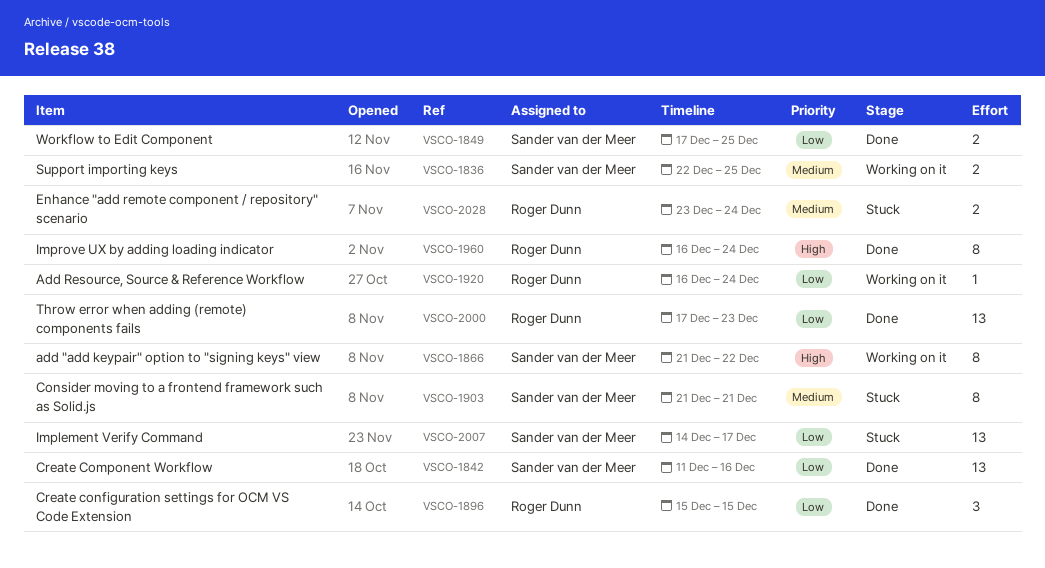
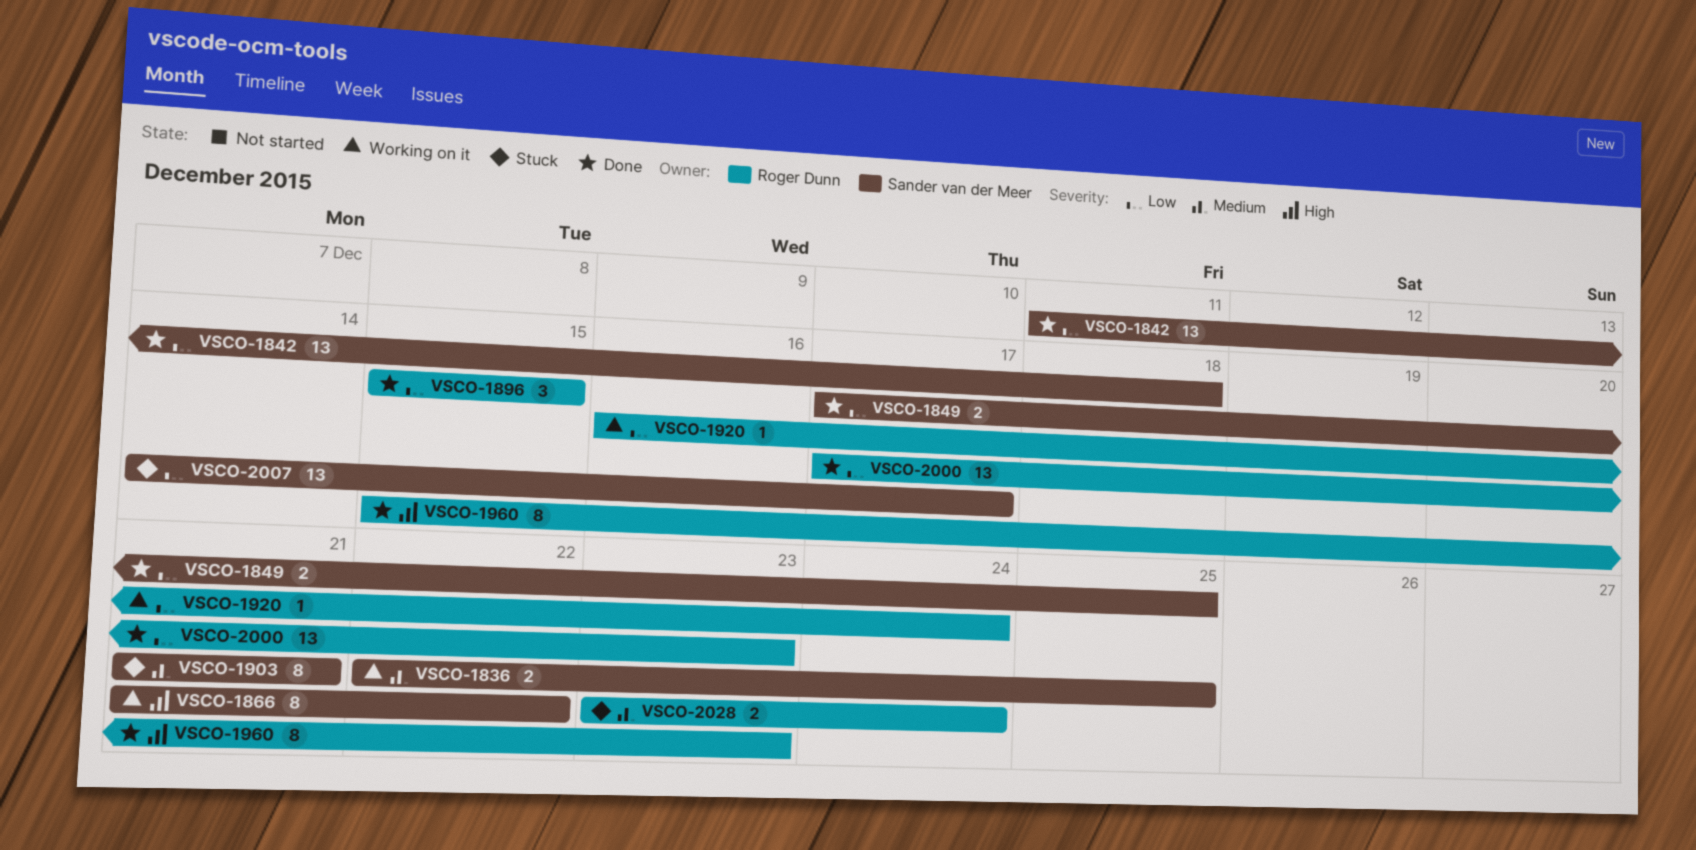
VSCO-1842, due: Dec 16 -> Dec 18
VSCO-1960, start: Dec 16 -> Dec 15
VSCO-1960, due: Dec 24 -> Dec 23

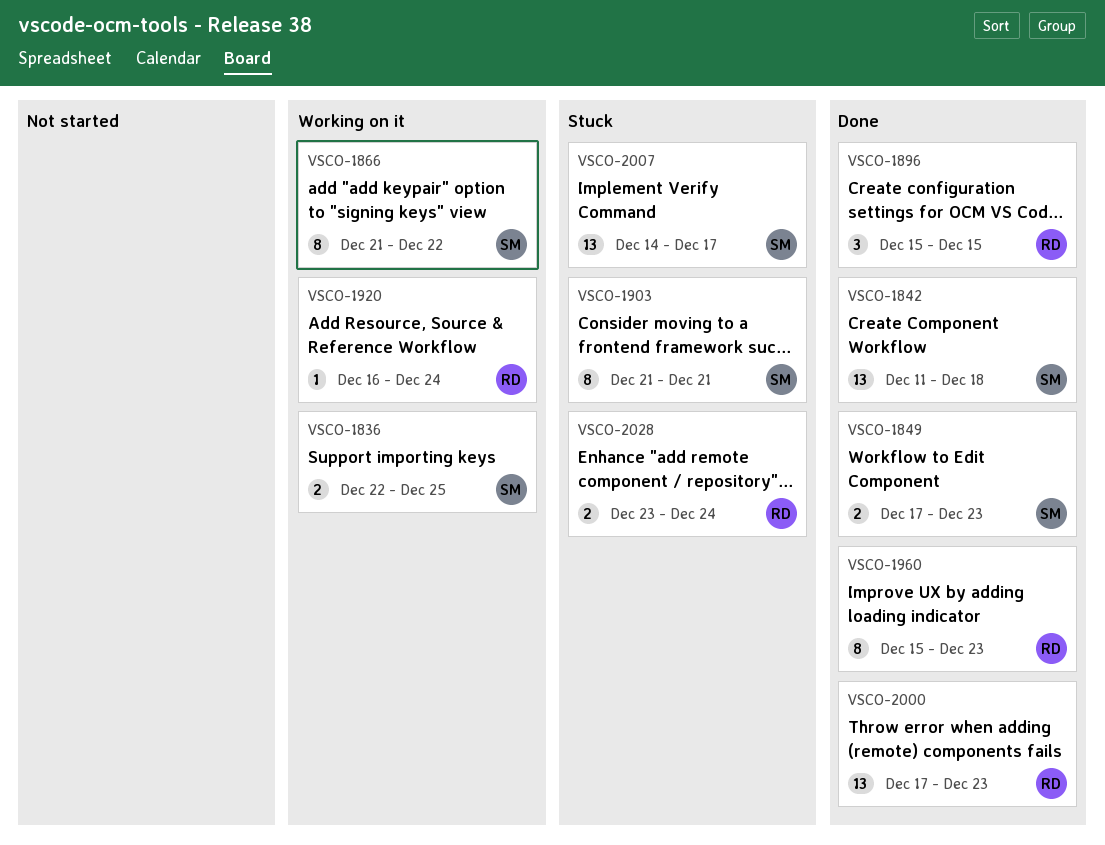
VSCO-1849, due: Dec 25 -> Dec 23

